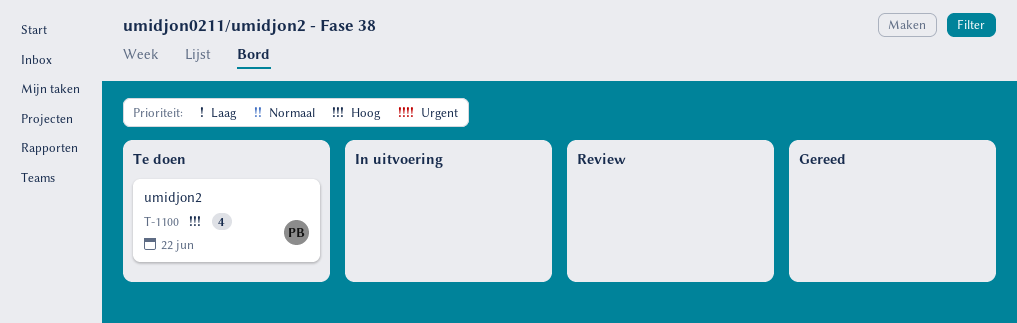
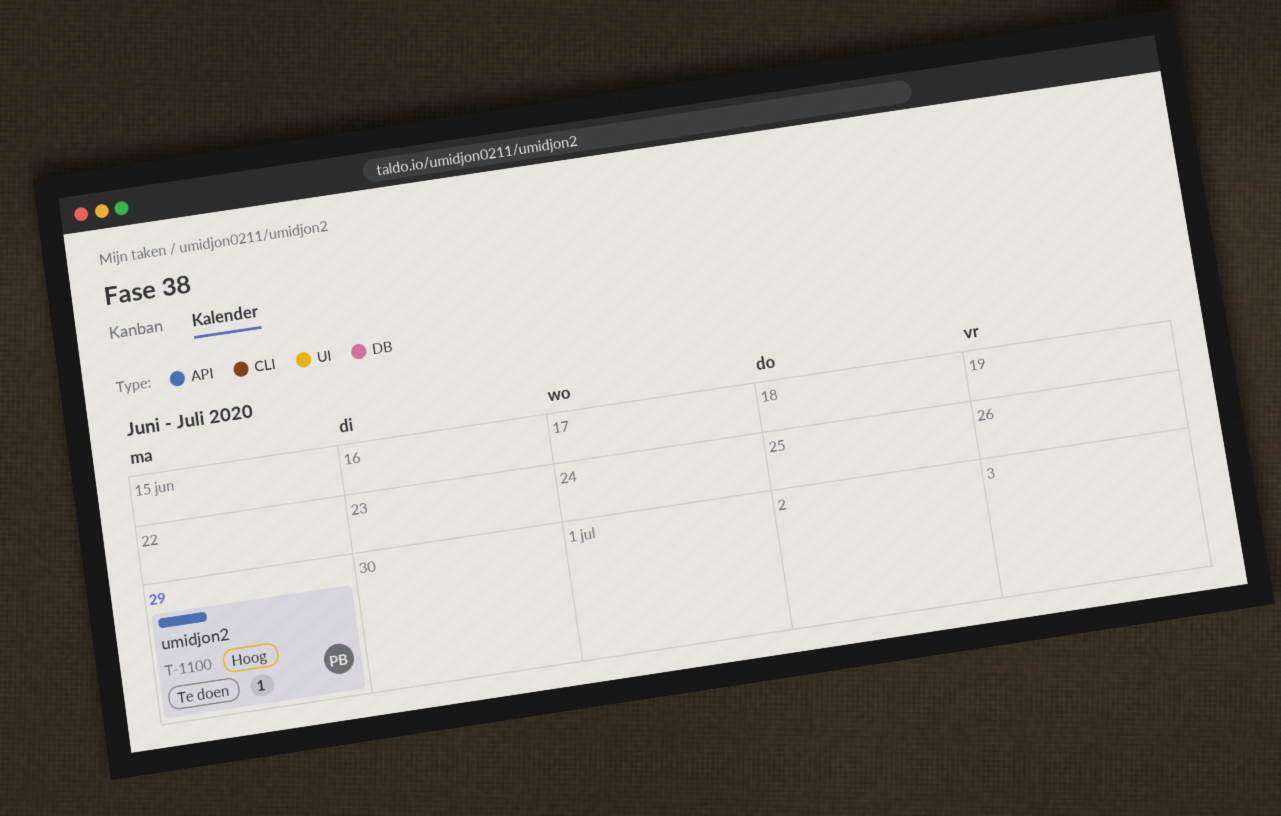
T-1100, estimate: 4 -> 1
T-1100, due: Jun 22 -> Jun 29

